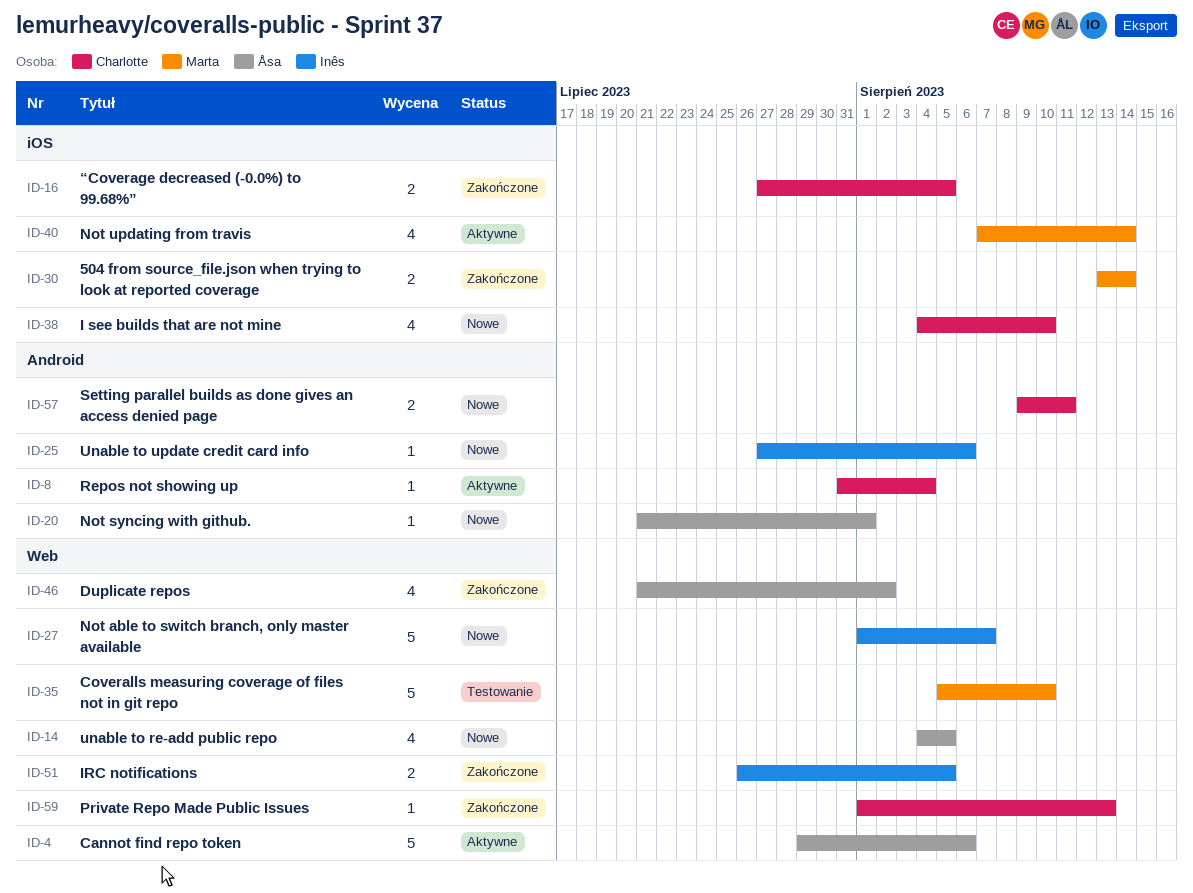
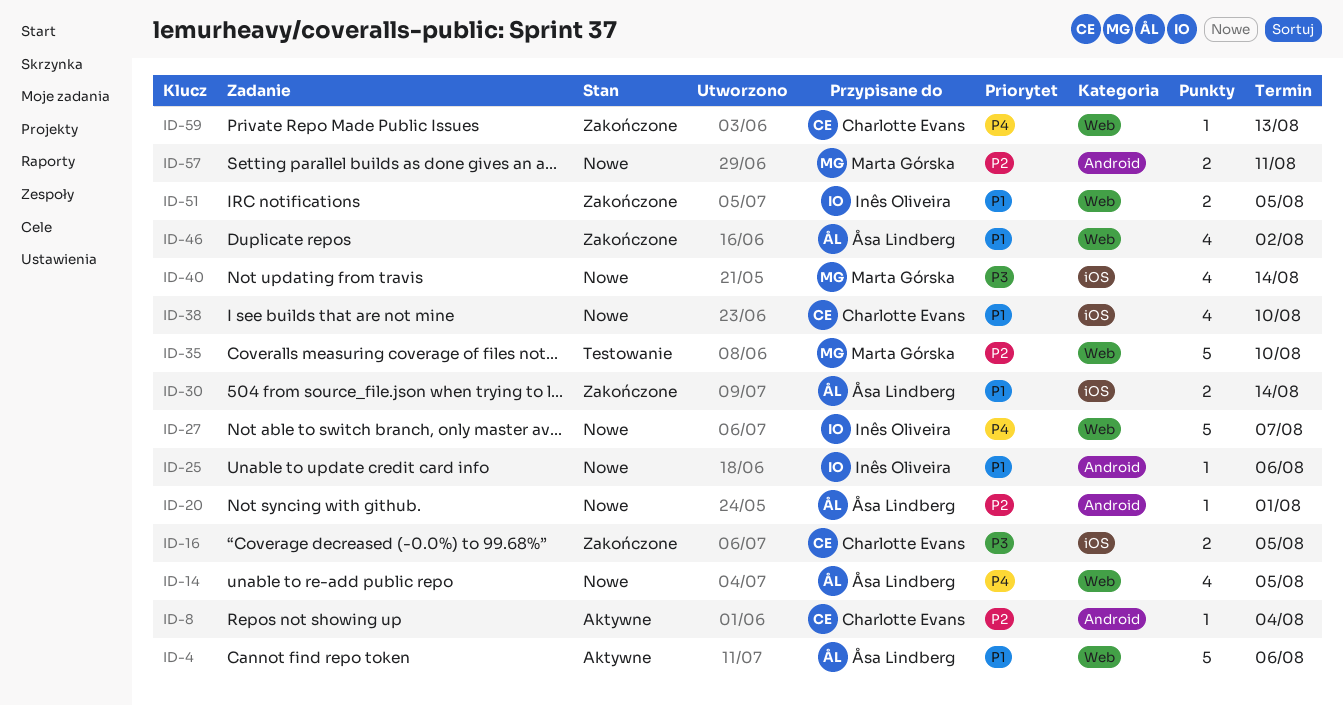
ID-30, owner: Marta Górska -> Åsa Lindberg
ID-40, status: Aktywne -> Nowe
ID-57, owner: Charlotte Evans -> Marta Górska

